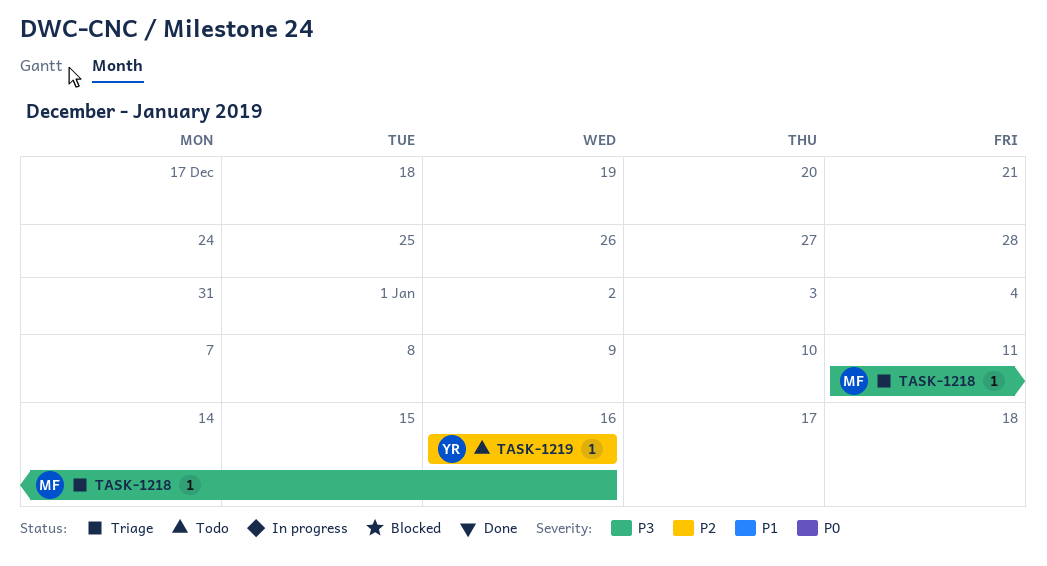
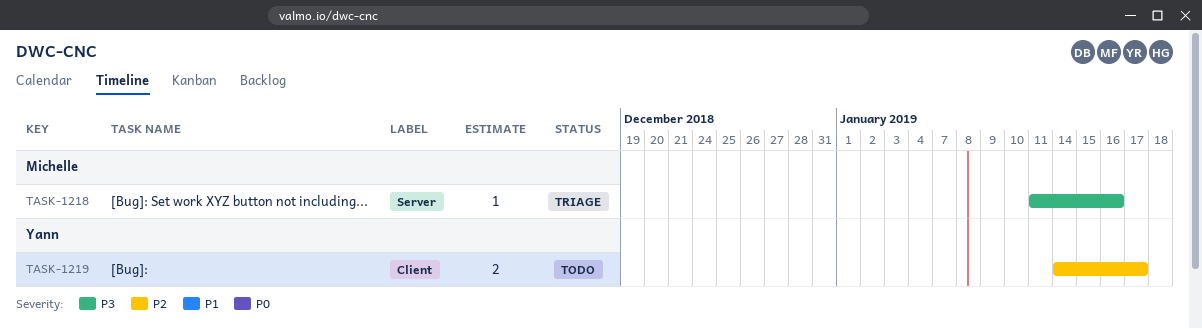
TASK-1219, estimate: 1 -> 2
TASK-1219, start: Jan 16 -> Jan 14
TASK-1219, due: Jan 16 -> Jan 17

